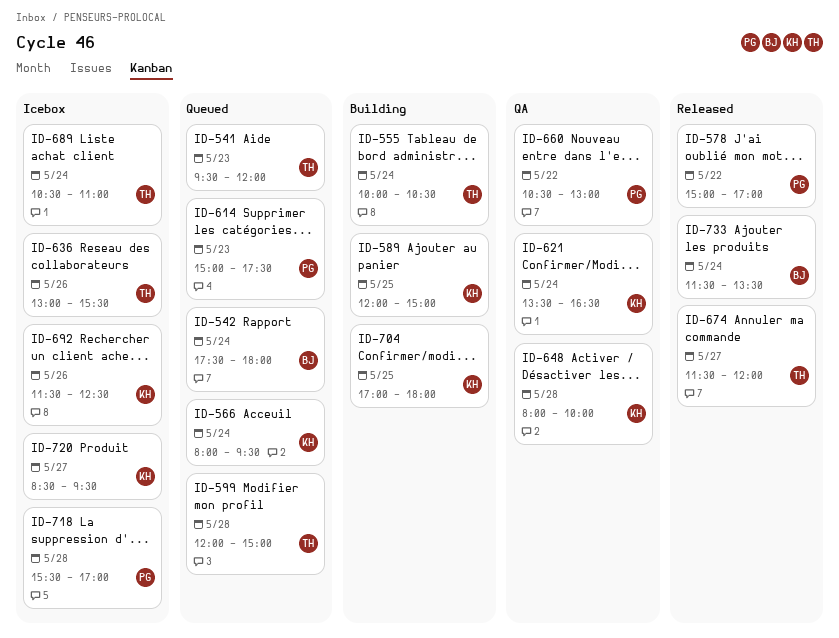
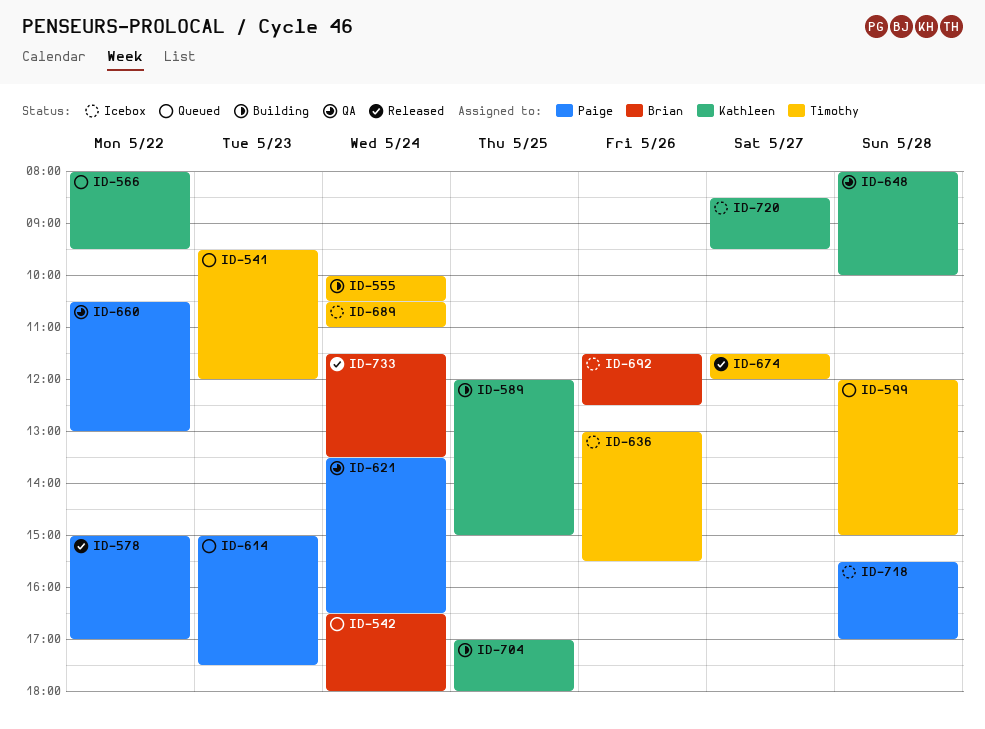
ID-542, begins: 17:30 -> 16:30
ID-566, day: May 24 -> May 22
ID-621, owner: Kathleen -> Paige
ID-692, owner: Kathleen -> Brian

